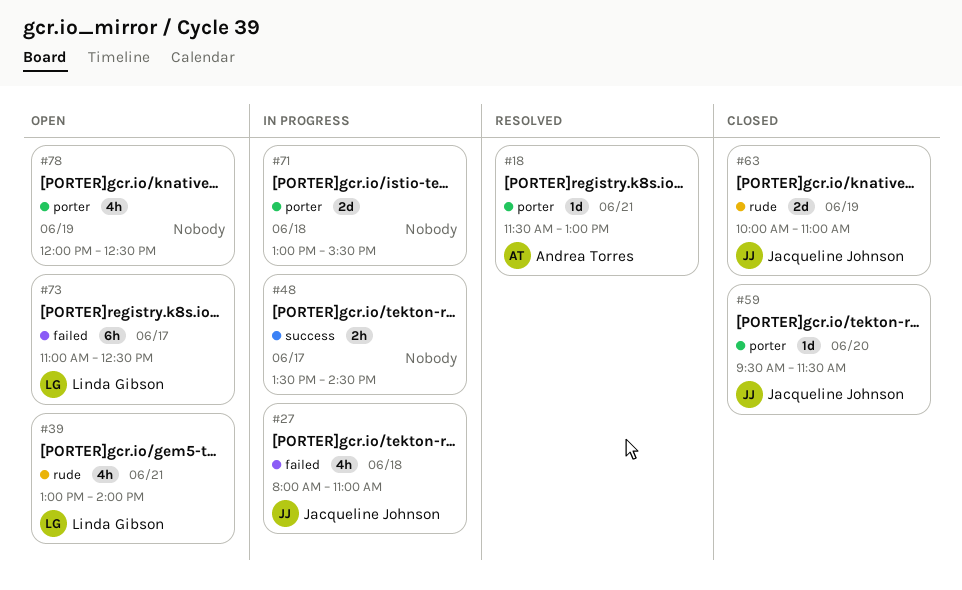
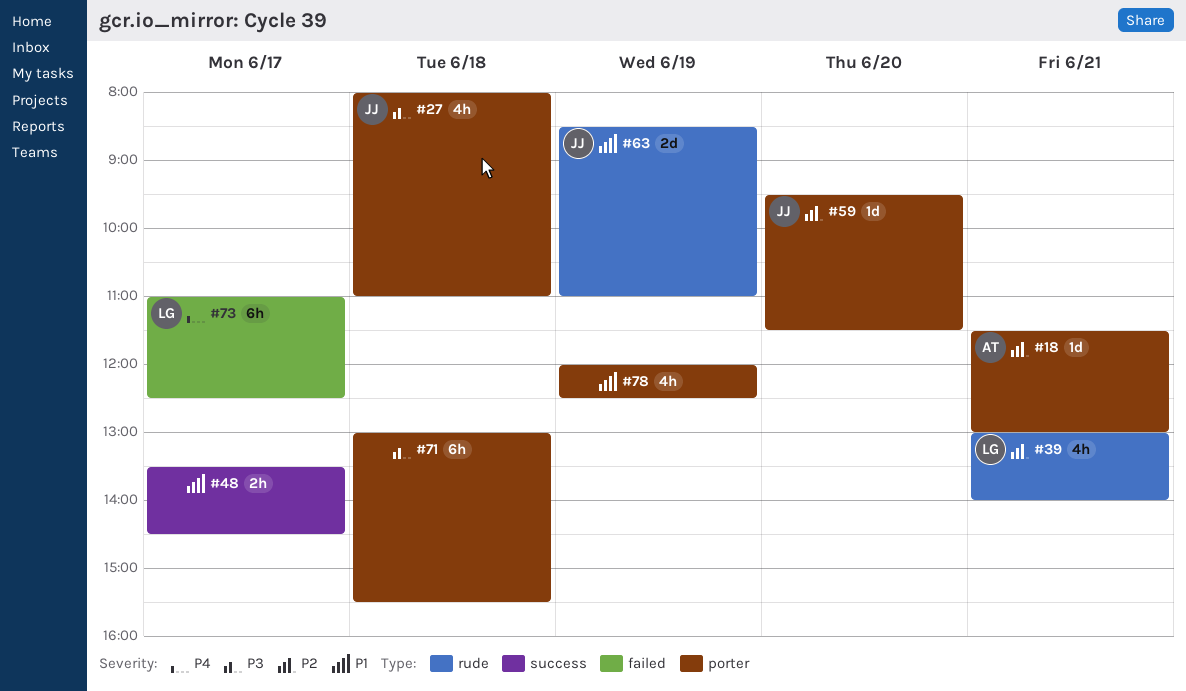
#27, label: failed -> porter
#63, begins: 10:00 -> 08:30
#71, estimate: 2d -> 6h

